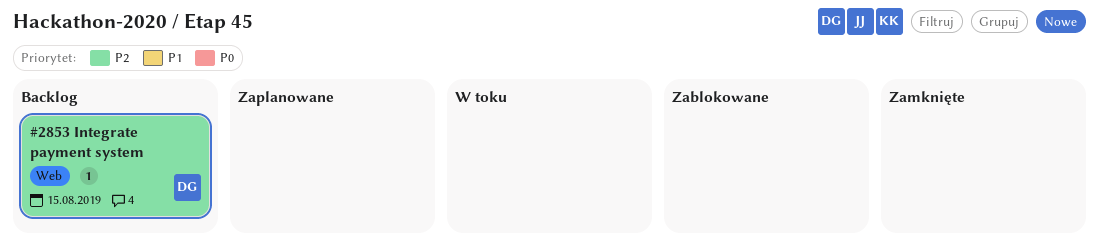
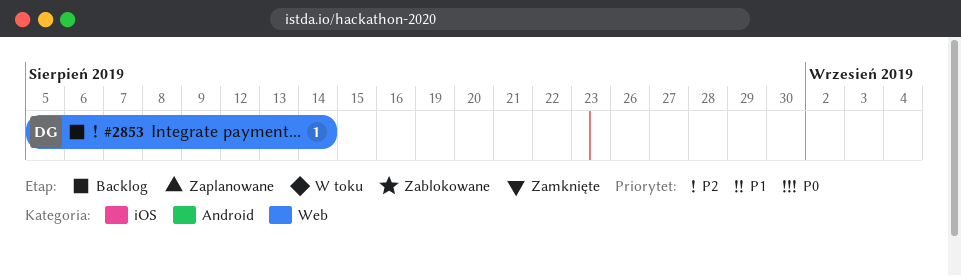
#2853, due: Aug 15 -> Aug 14

